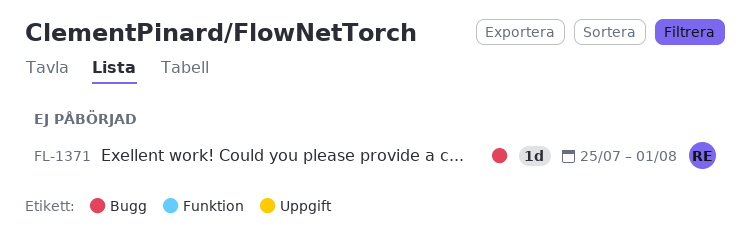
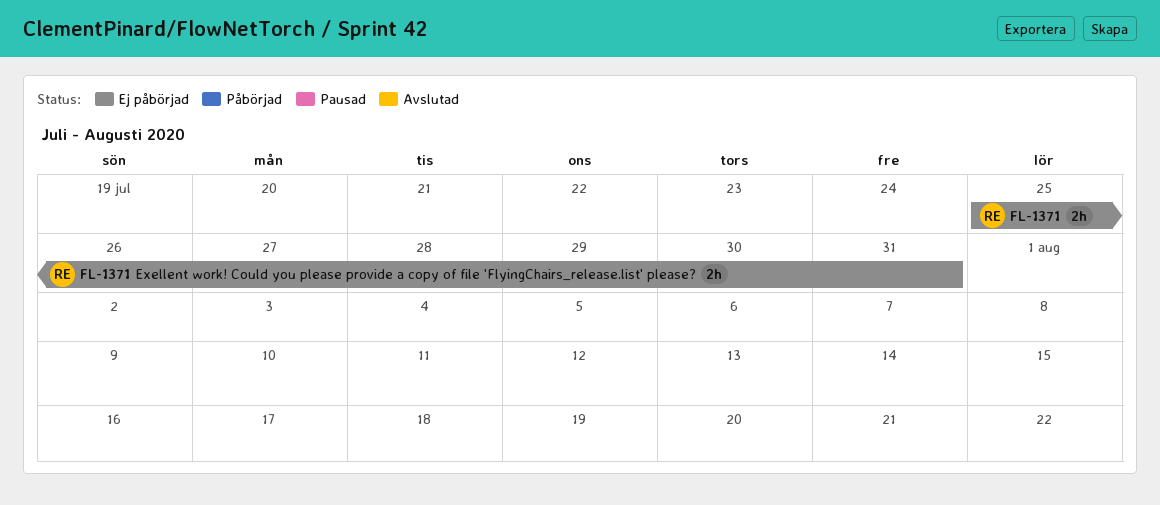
FL-1371, estimate: 1d -> 2h
FL-1371, due: Aug 1 -> Jul 31

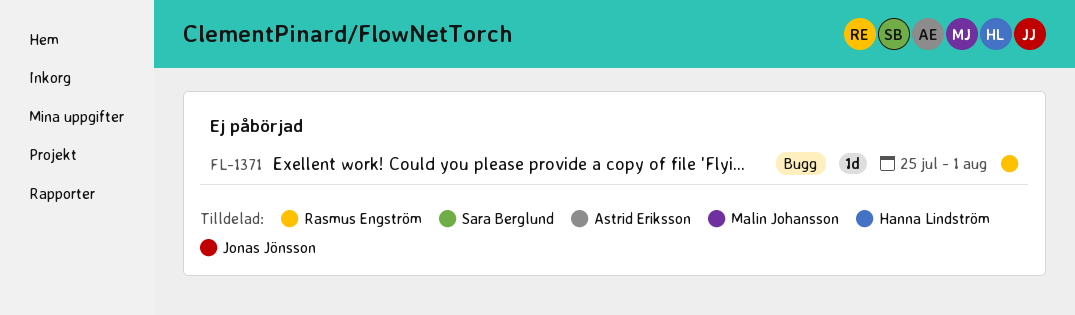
FL-1371, estimate: 2h -> 1d
FL-1371, due: Jul 31 -> Aug 1

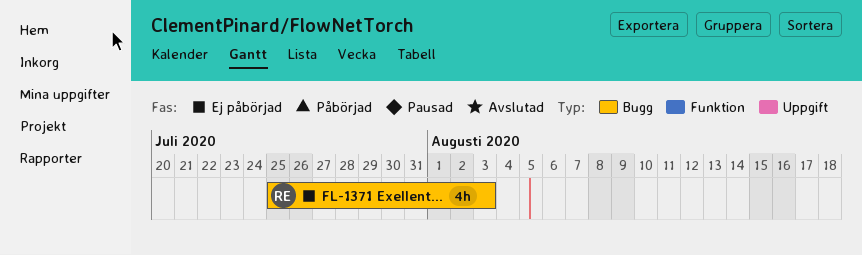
FL-1371, estimate: 1d -> 4h
FL-1371, due: Aug 1 -> Aug 3

